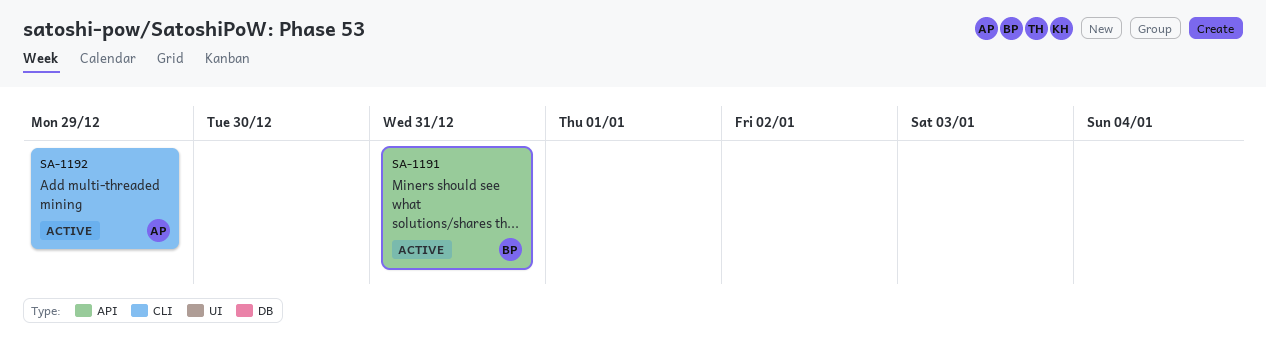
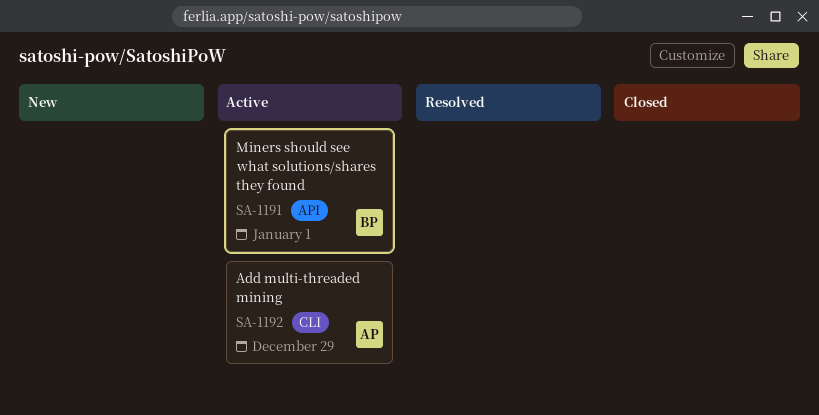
SA-1191, due: Dec 31 -> Jan 1

